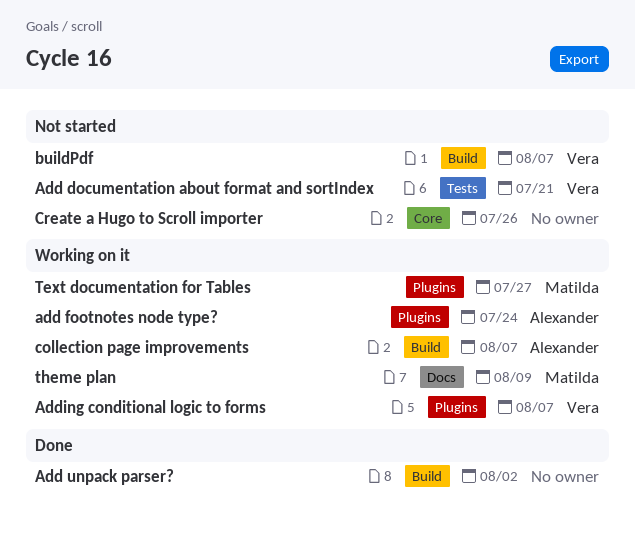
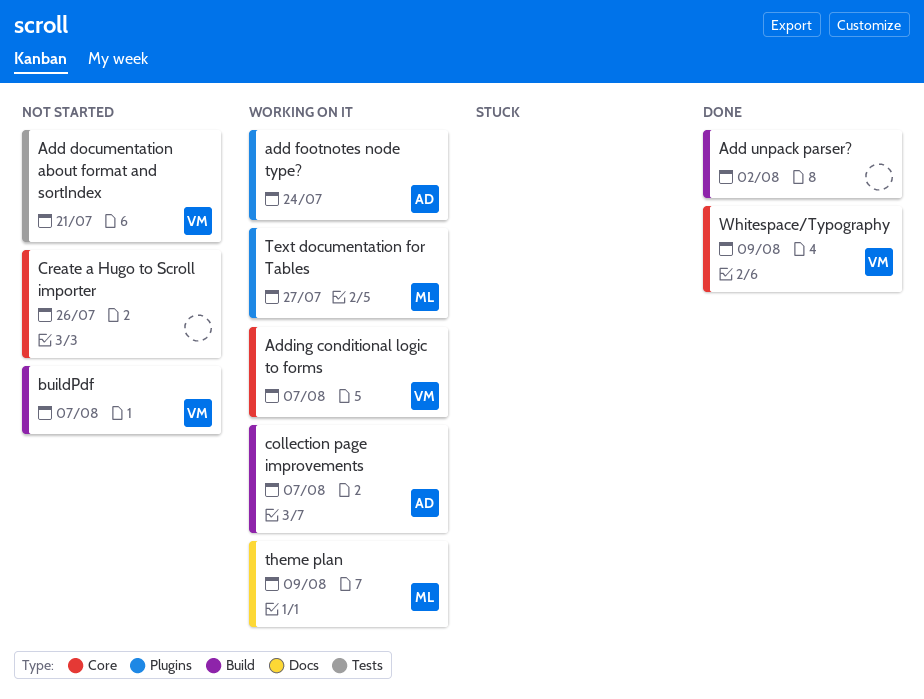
Adding conditional logic to forms, label: Plugins -> Core
Whitespace/Typography: none -> present

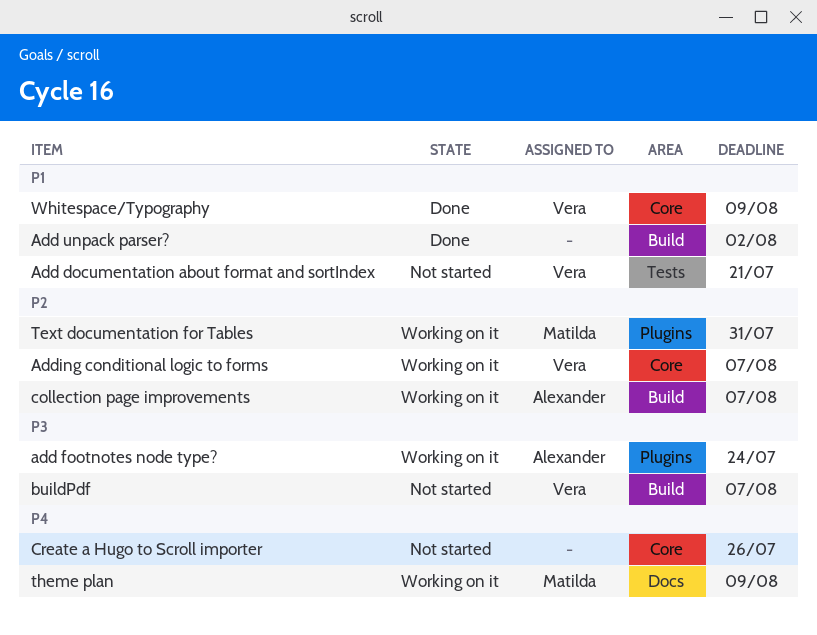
Text documentation for Tables, due: Jul 27 -> Jul 31

